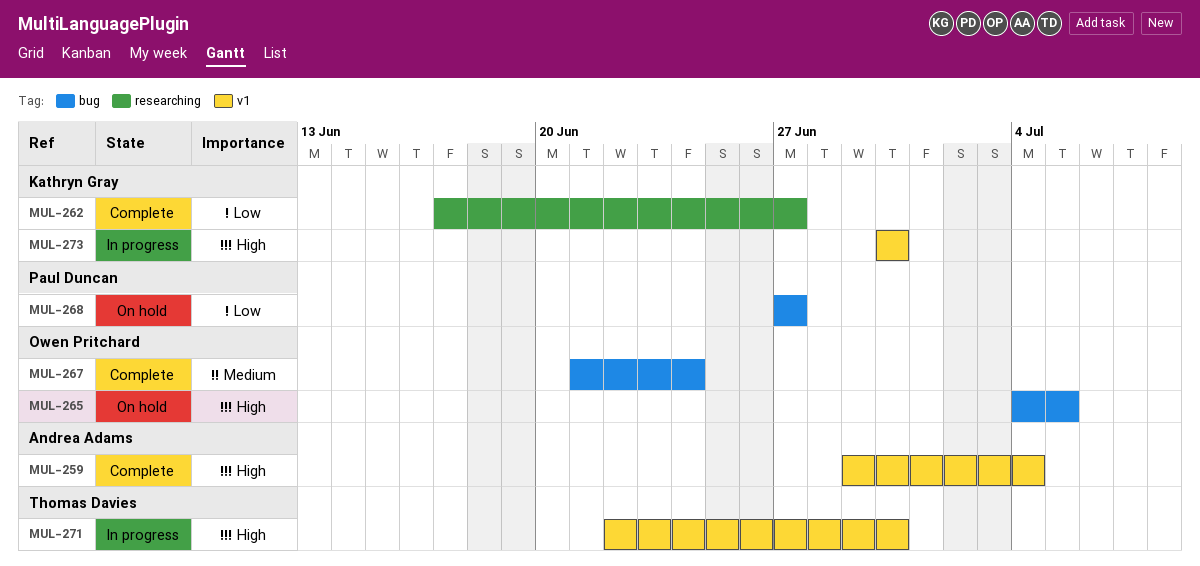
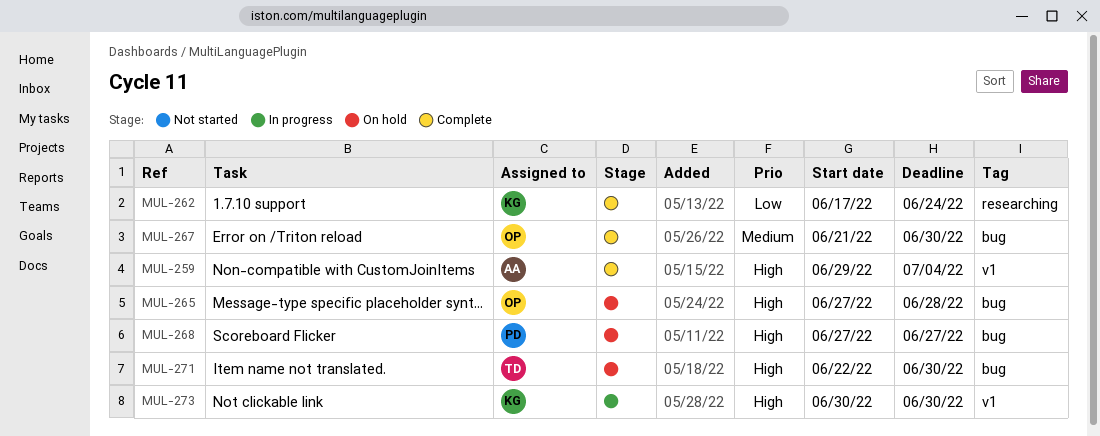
MUL-262, due: Jun 27 -> Jun 24
MUL-265, start: Jul 4 -> Jun 27
MUL-265, due: Jul 5 -> Jun 28
MUL-267, due: Jun 24 -> Jun 30
MUL-268, priority: Low -> High
MUL-271, status: In progress -> On hold
MUL-271, label: v1 -> bug

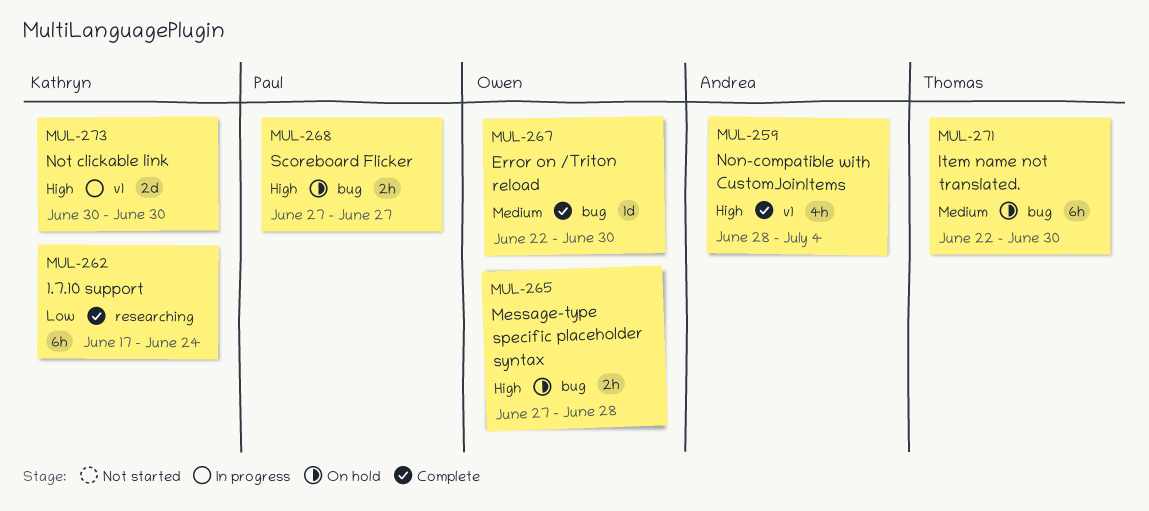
MUL-259, start: Jun 29 -> Jun 28
MUL-267, start: Jun 21 -> Jun 22
MUL-271, priority: High -> Medium

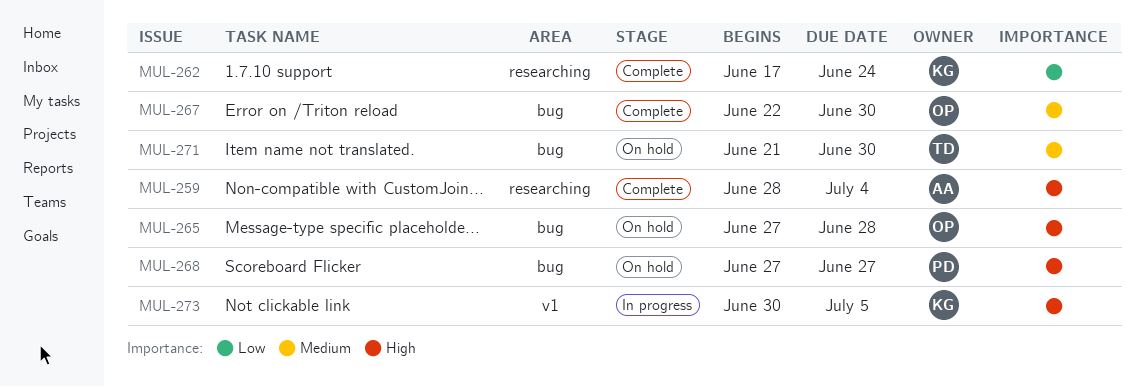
MUL-259, label: v1 -> researching
MUL-271, start: Jun 22 -> Jun 21
MUL-273, due: Jun 30 -> Jul 5

